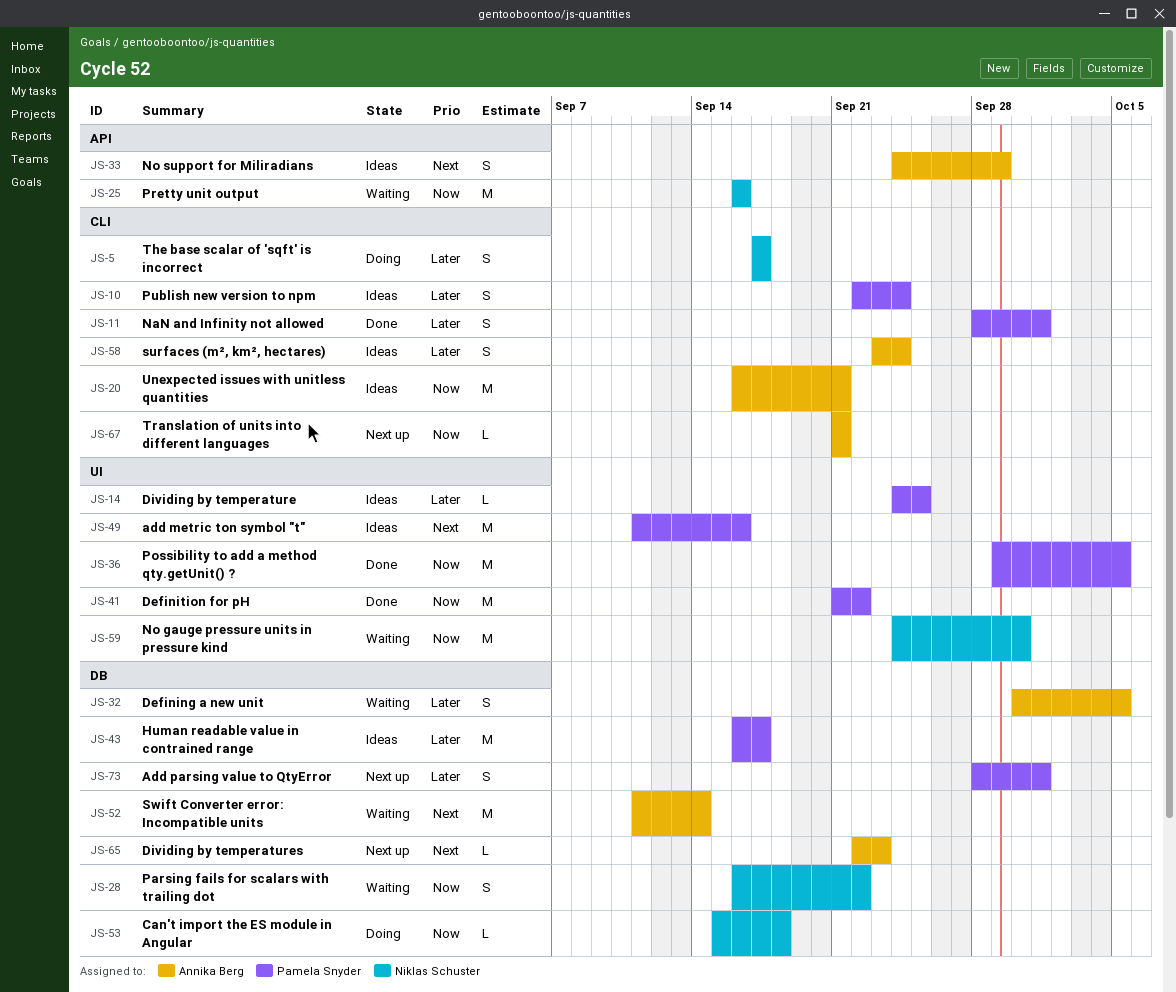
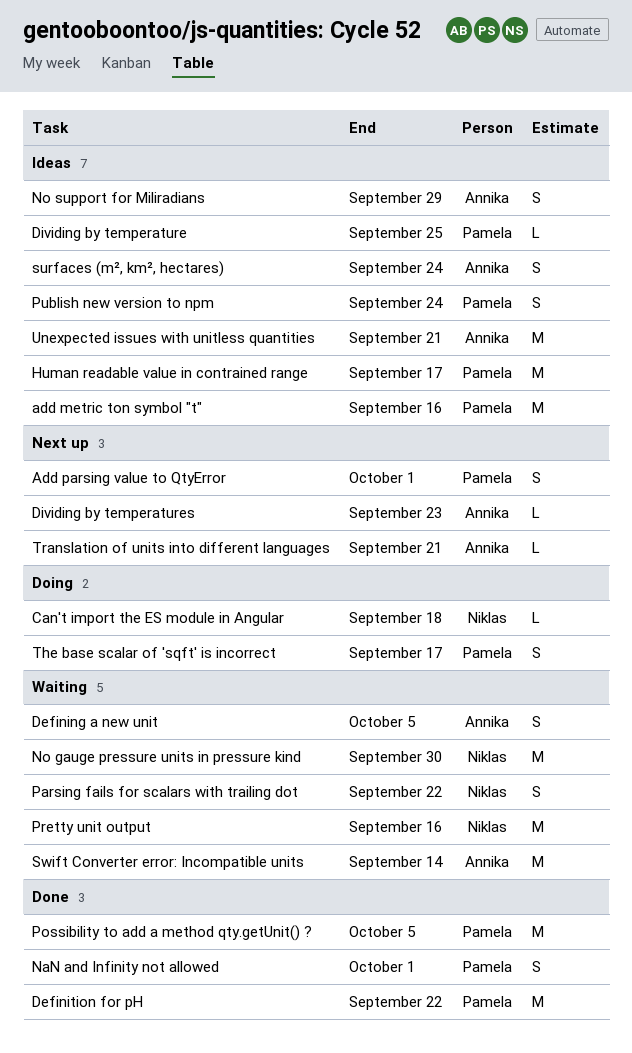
The base scalar of 'sqft' is incorrect, owner: Niklas Schuster -> Pamela Snyder

